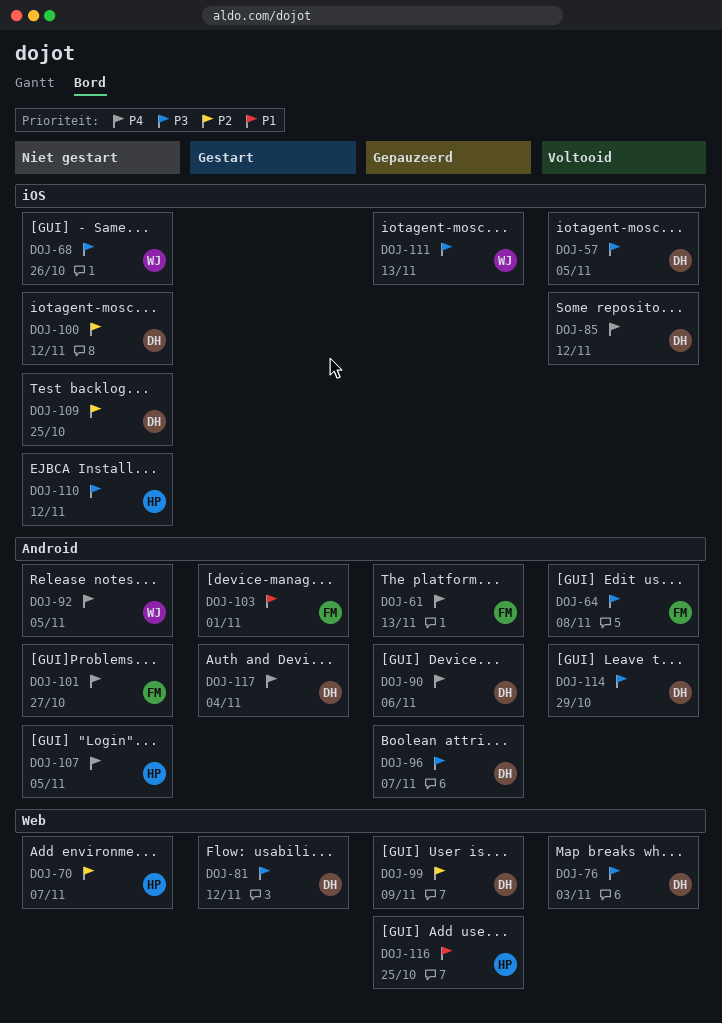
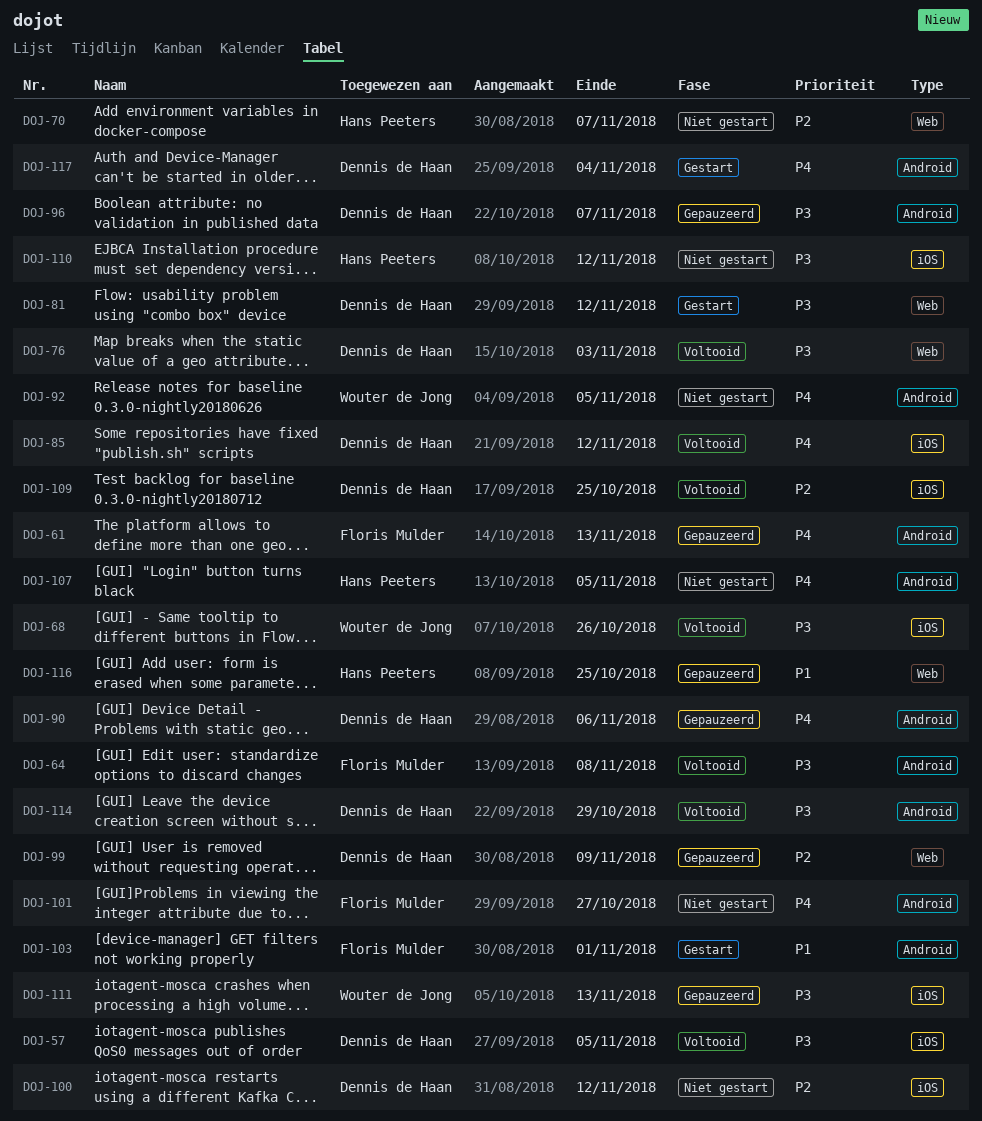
DOJ-68, status: Niet gestart -> Voltooid
DOJ-109, status: Niet gestart -> Voltooid

